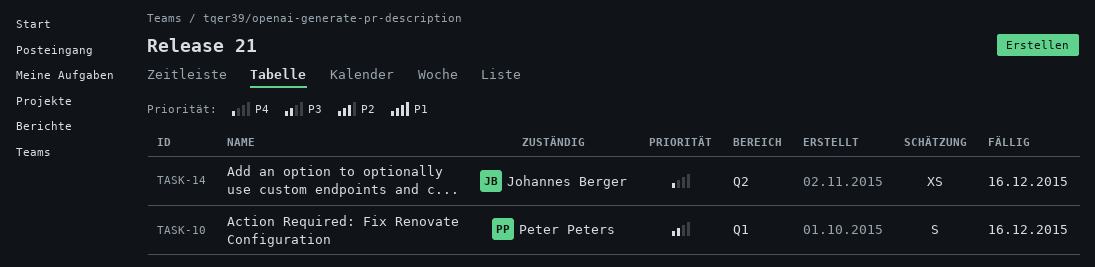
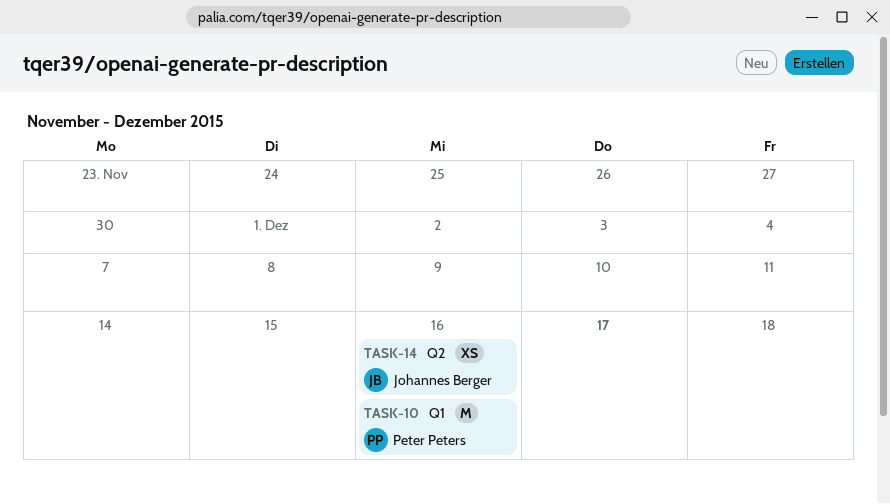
TASK-10, estimate: S -> M

